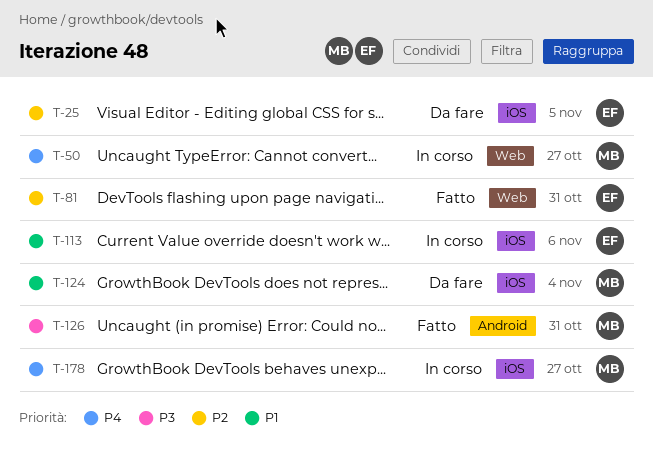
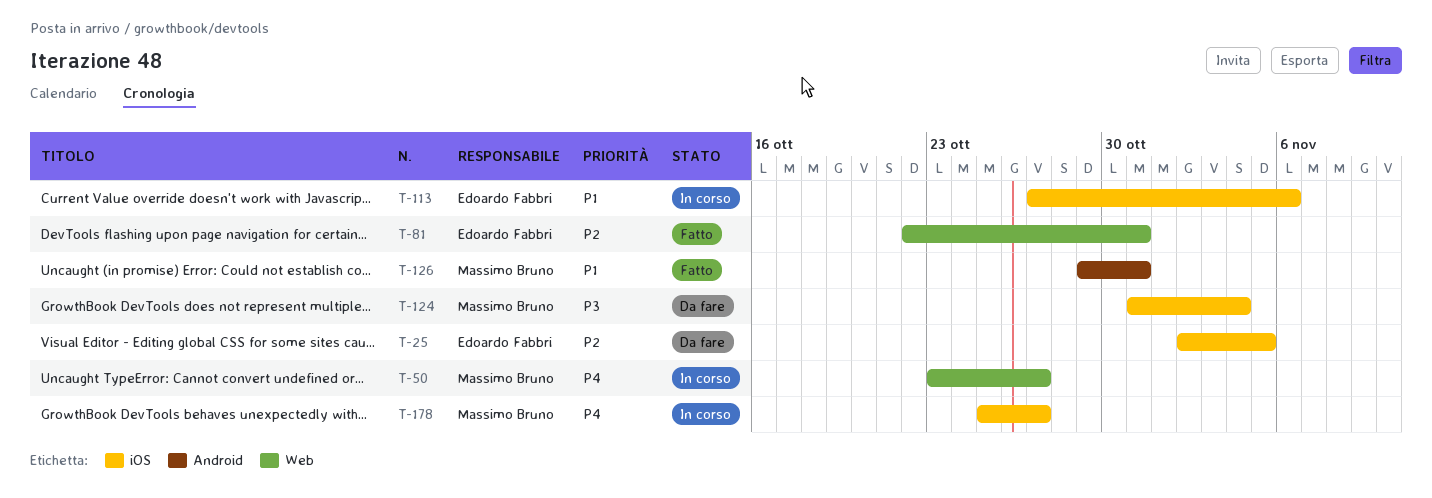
T-124, priority: P1 -> P3
T-126, priority: P3 -> P1

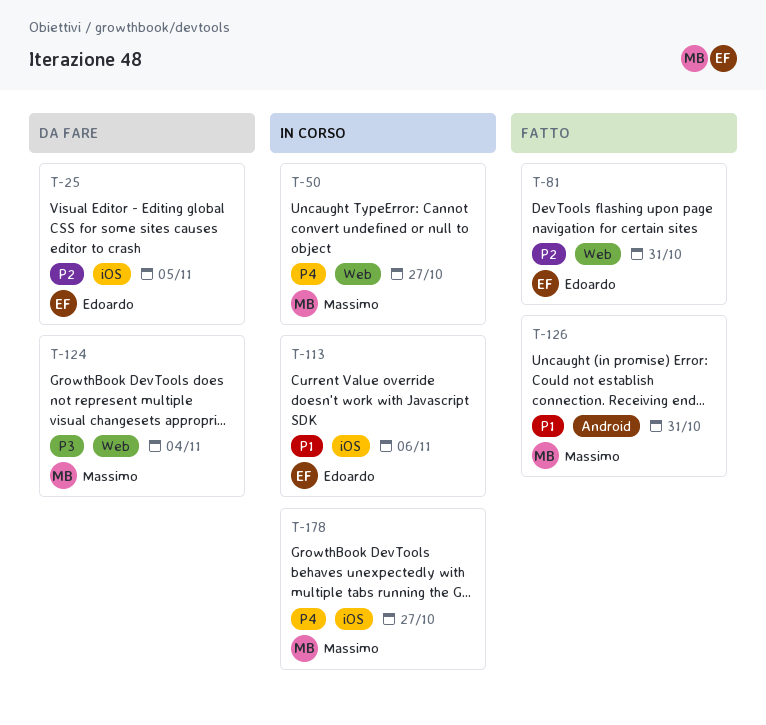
T-124, label: iOS -> Web

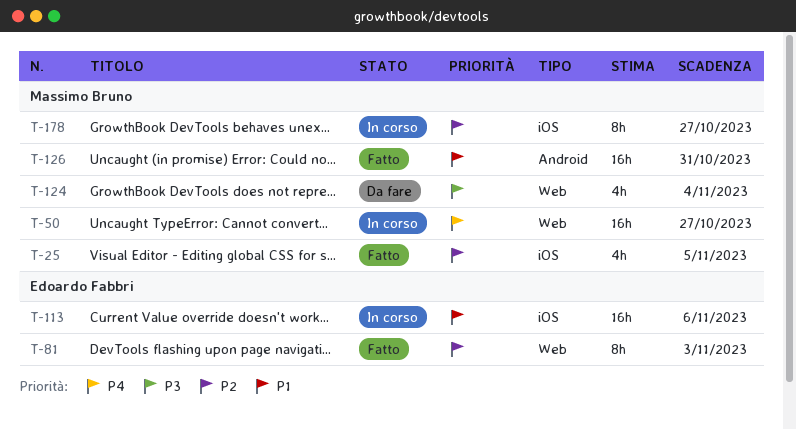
T-25, status: Da fare -> Fatto
T-25, owner: Edoardo Fabbri -> Massimo Bruno
T-81, due: Oct 31 -> Nov 3
T-178, priority: P4 -> P2

